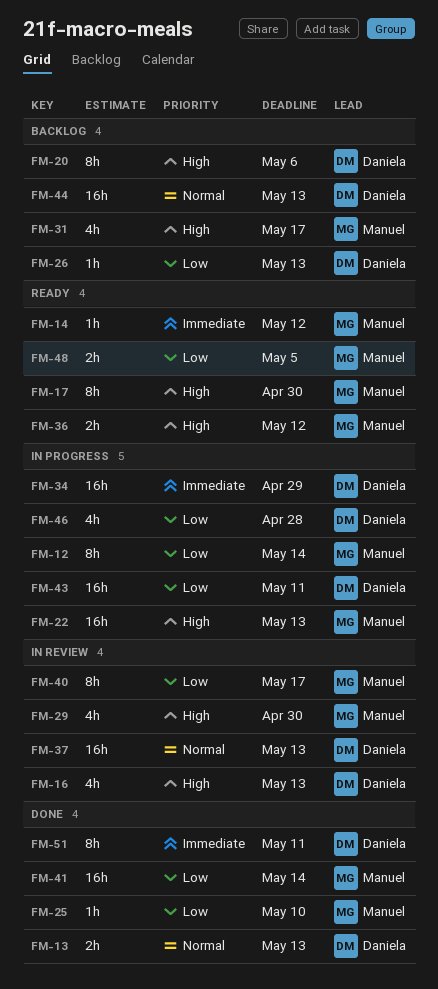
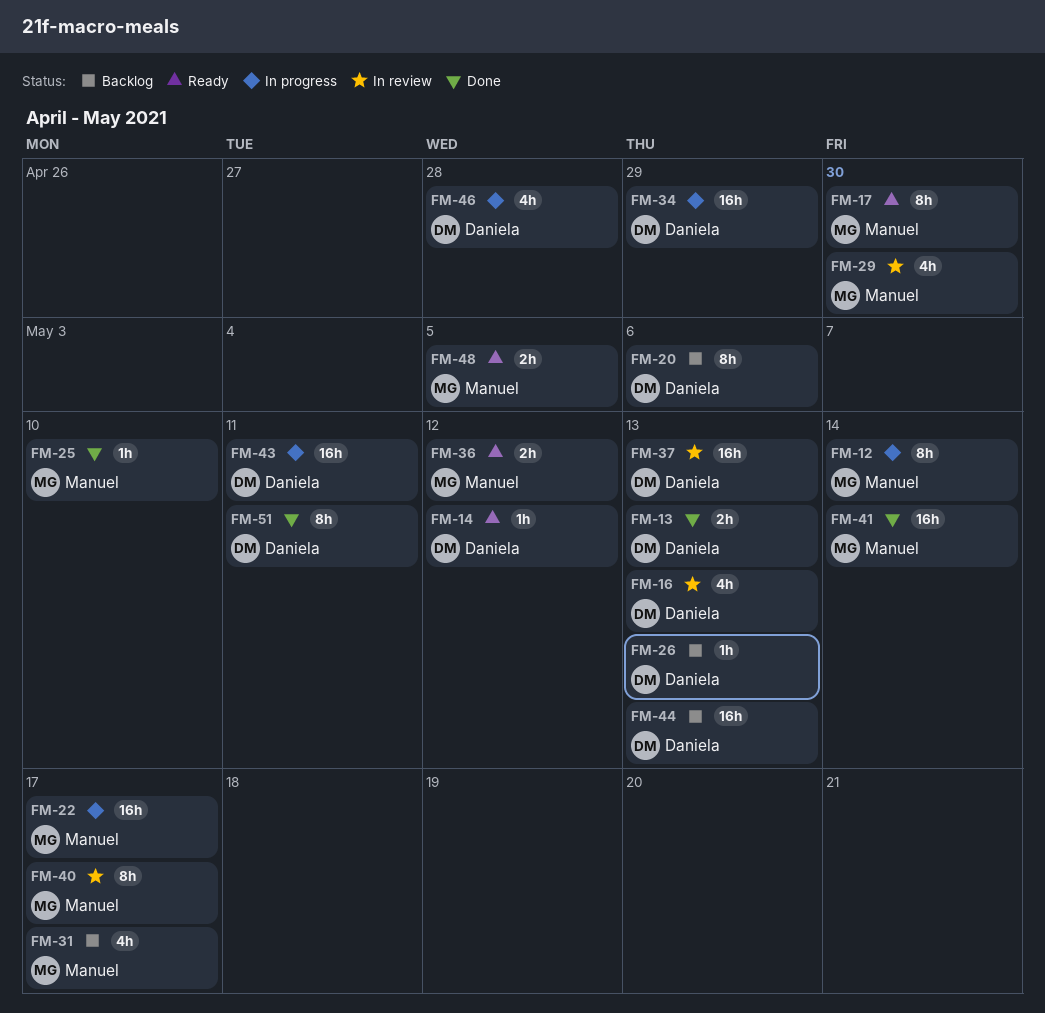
FM-14, owner: Manuel -> Daniela
FM-22, due: May 13 -> May 17

